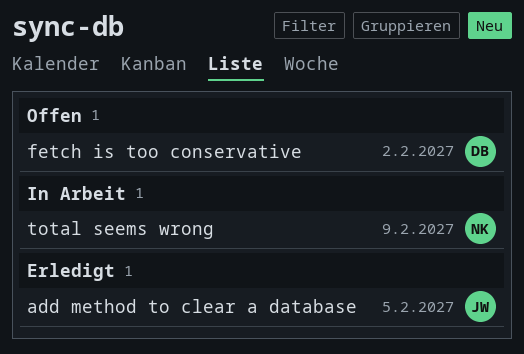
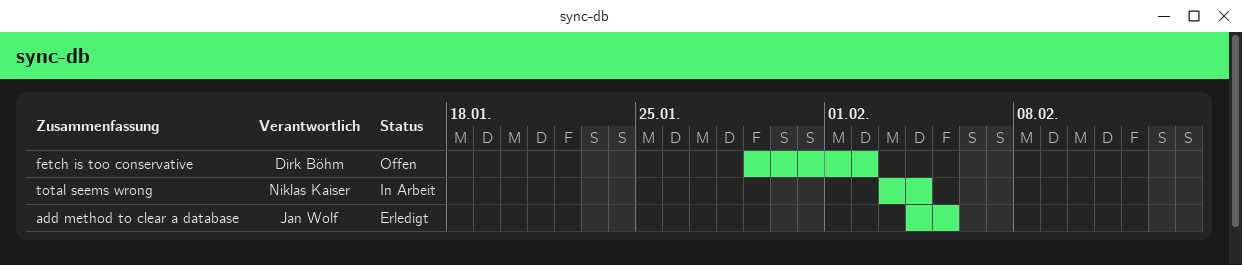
total seems wrong, due: Feb 9 -> Feb 4

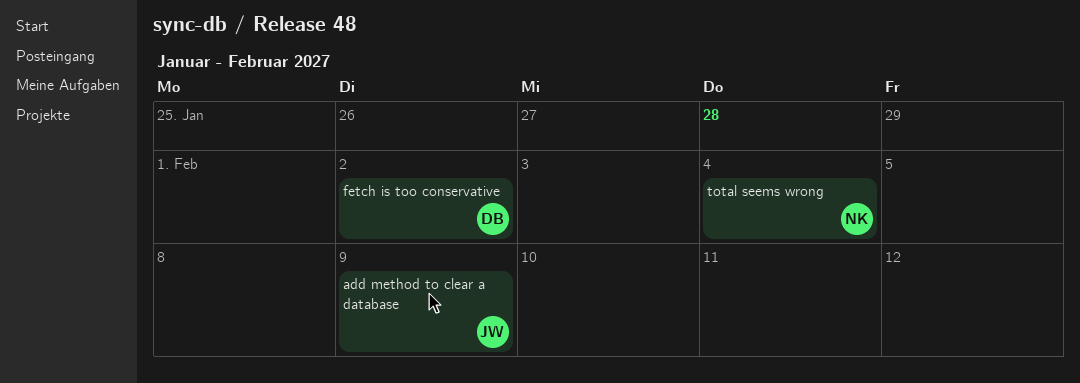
add method to clear a database, due: Feb 5 -> Feb 9

